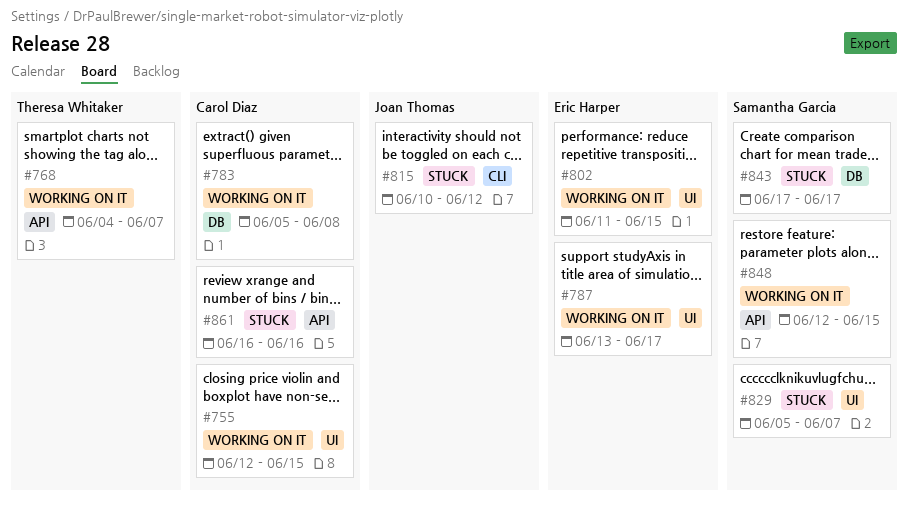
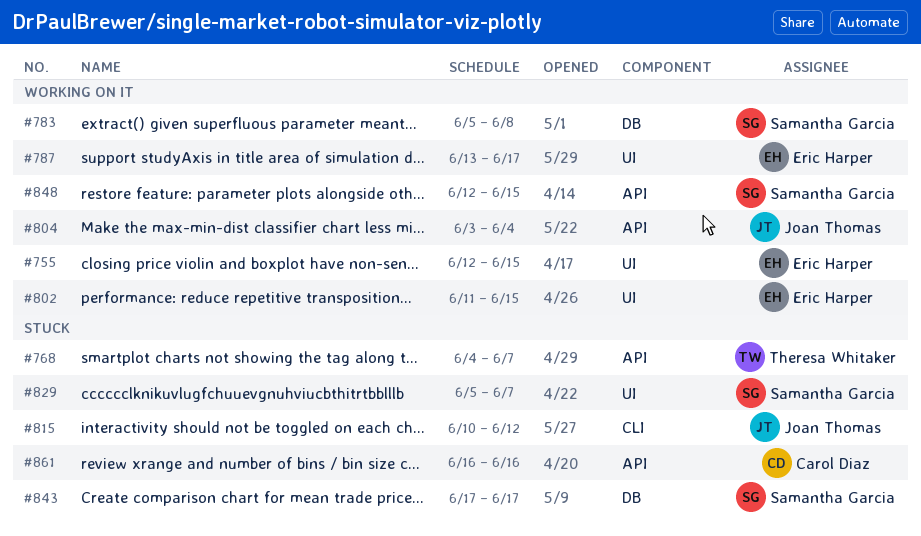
#755, owner: Carol Diaz -> Eric Harper
#768, status: Working on it -> Stuck
#783, owner: Carol Diaz -> Samantha Garcia
#804: none -> present

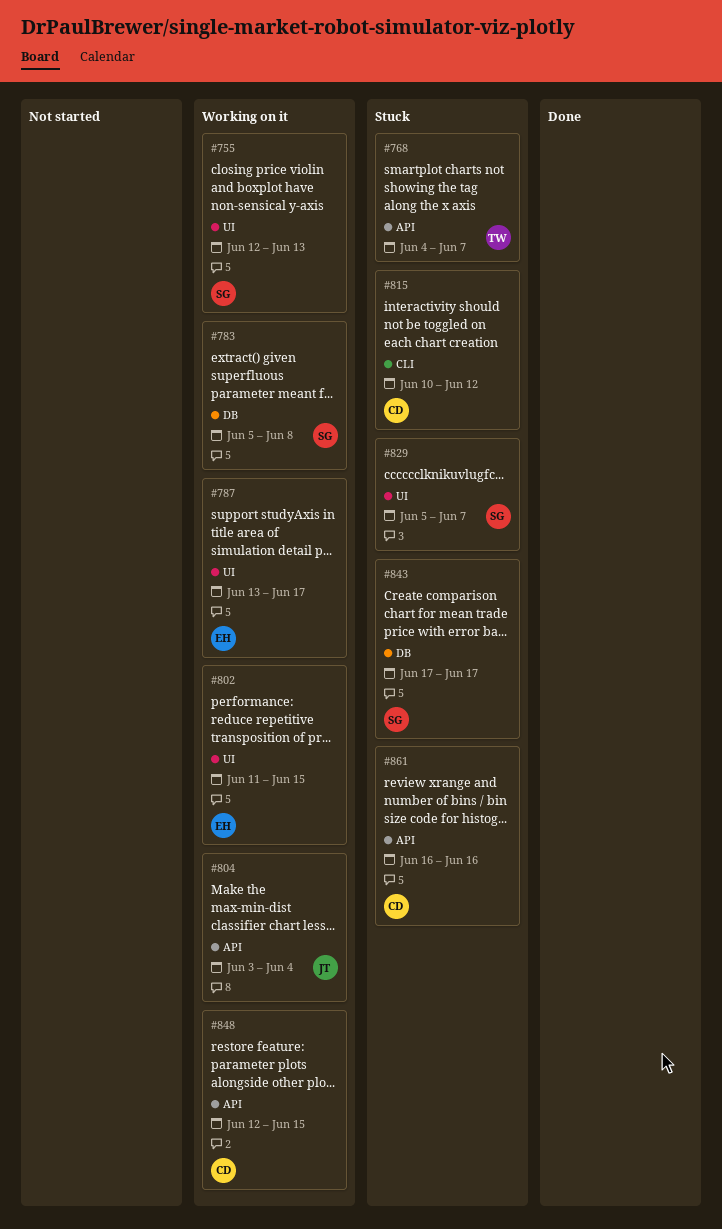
#755, owner: Eric Harper -> Samantha Garcia
#755, due: Jun 15 -> Jun 13
#815, owner: Joan Thomas -> Carol Diaz
#848, owner: Samantha Garcia -> Carol Diaz

